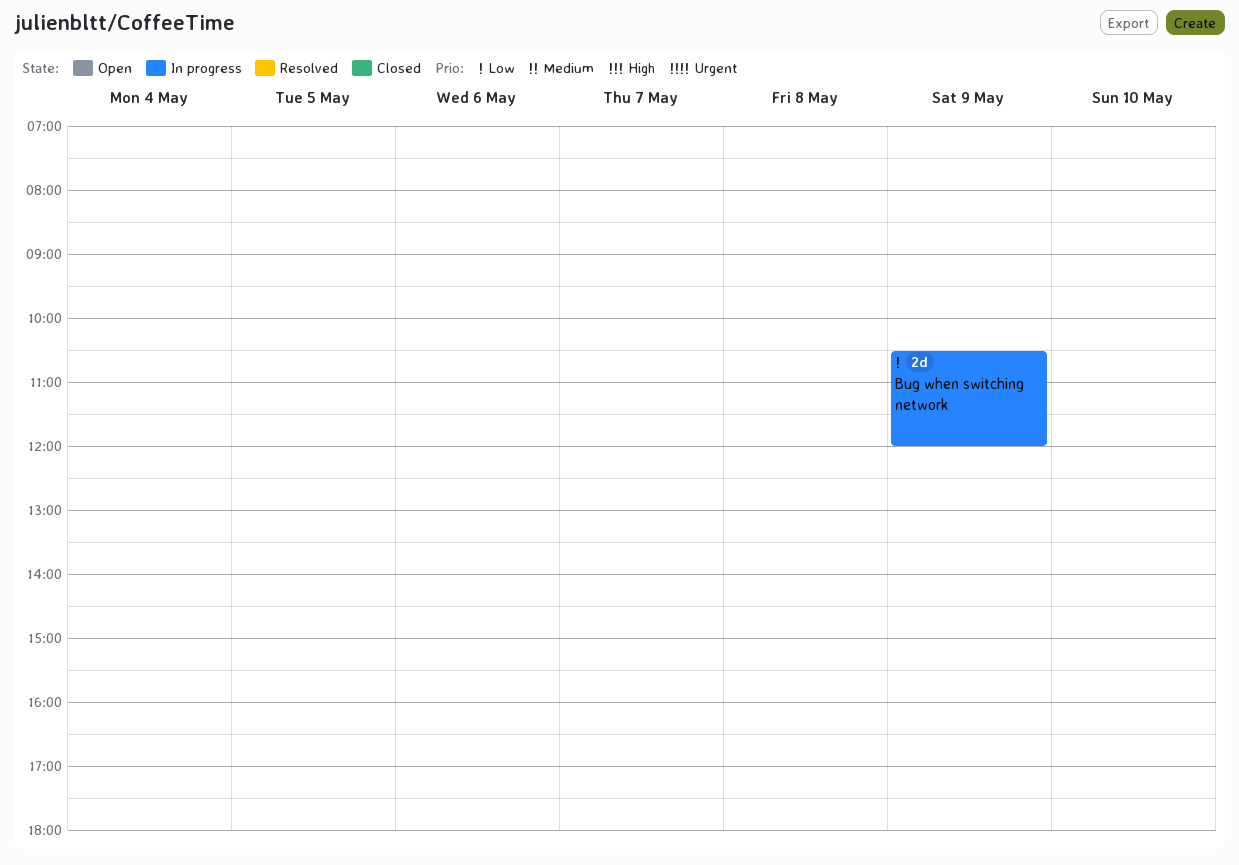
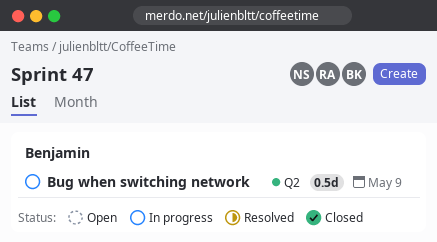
Bug when switching network, estimate: 2d -> 0.5d

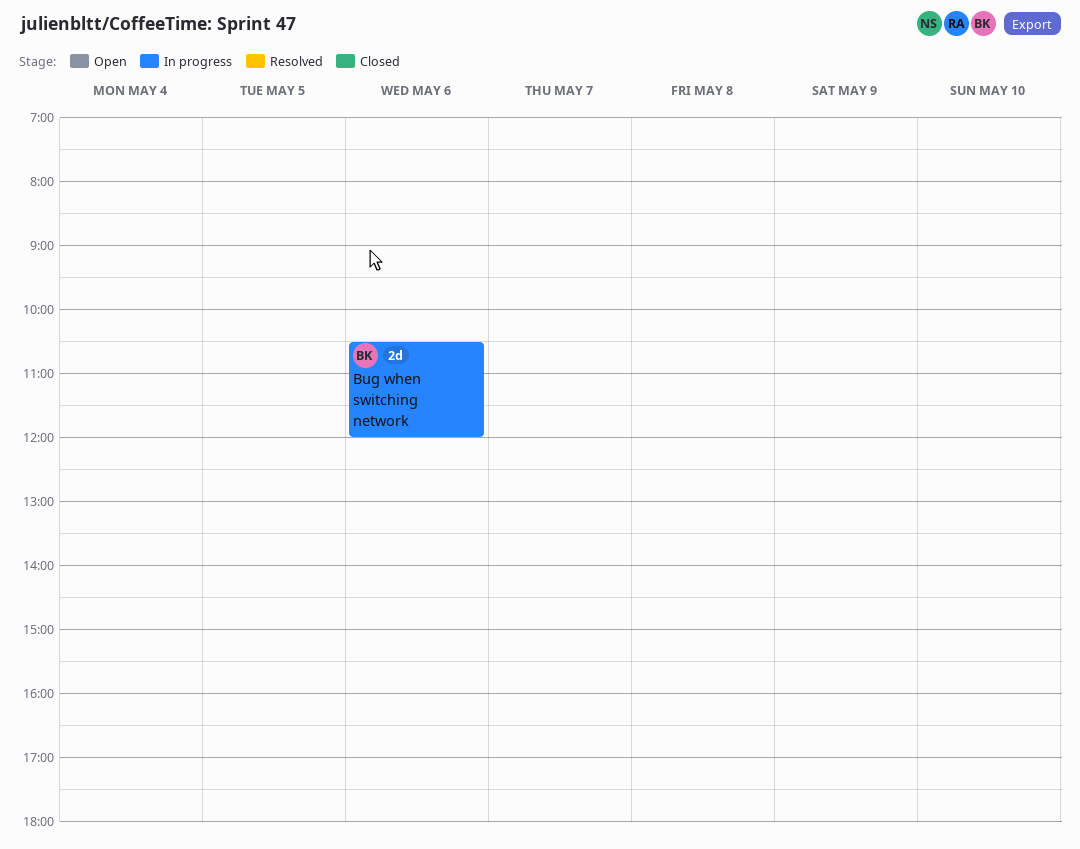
Bug when switching network, estimate: 0.5d -> 2d
Bug when switching network, day: May 9 -> May 6

